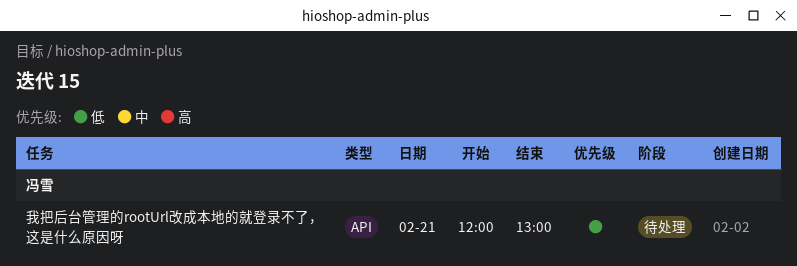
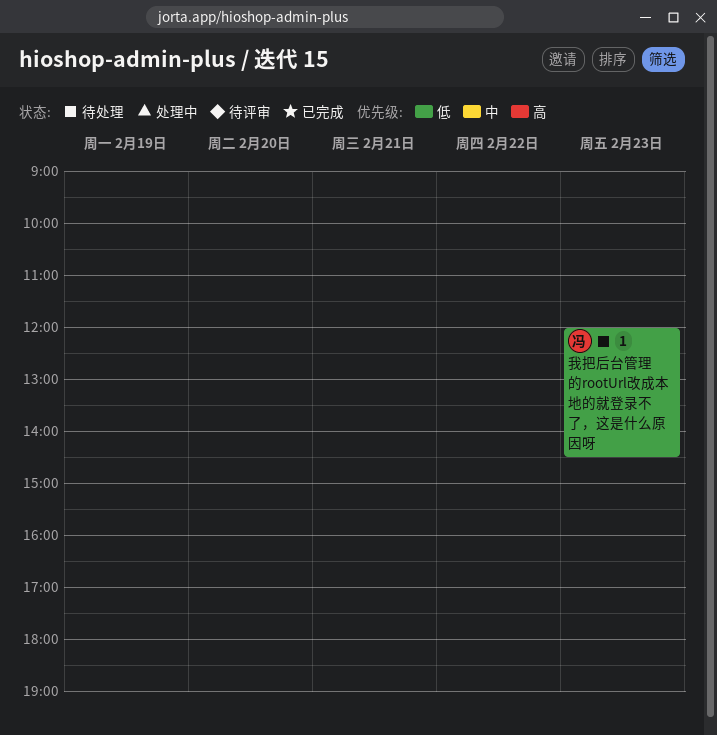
我把后台管理的rootUrl改成本地的就登录不了，这是什么原因呀, day: Feb 21 -> Feb 23
我把后台管理的rootUrl改成本地的就登录不了，这是什么原因呀, ends: 13:00 -> 14:30

